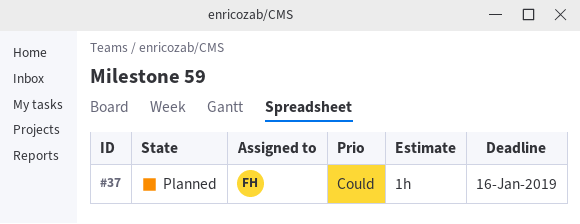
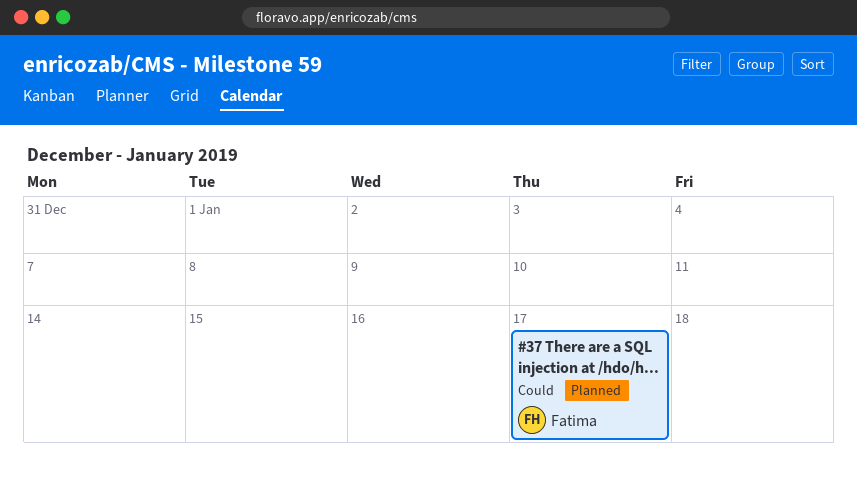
#37, due: Jan 16 -> Jan 17

